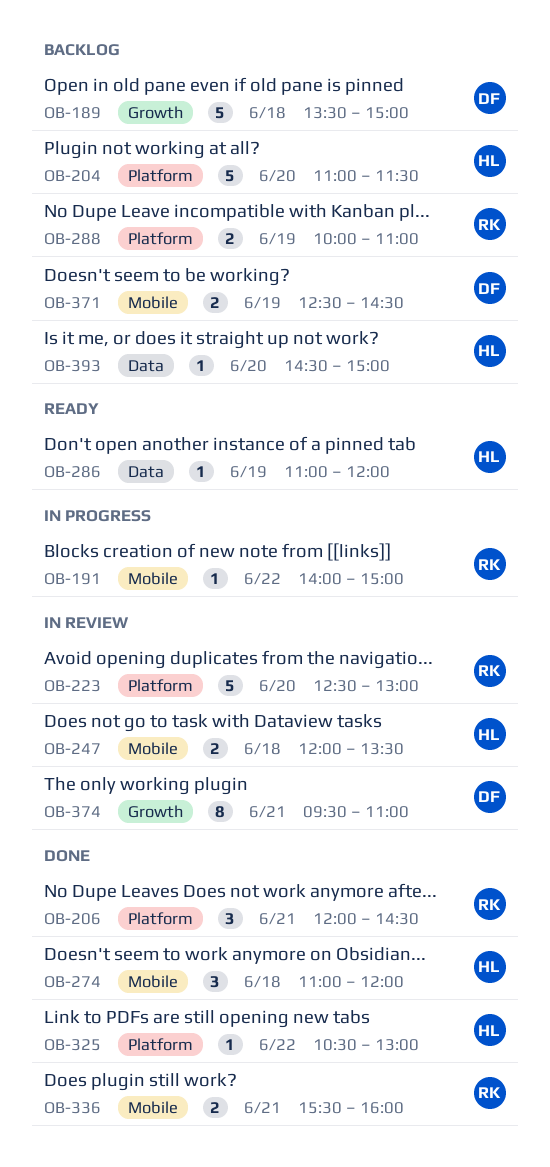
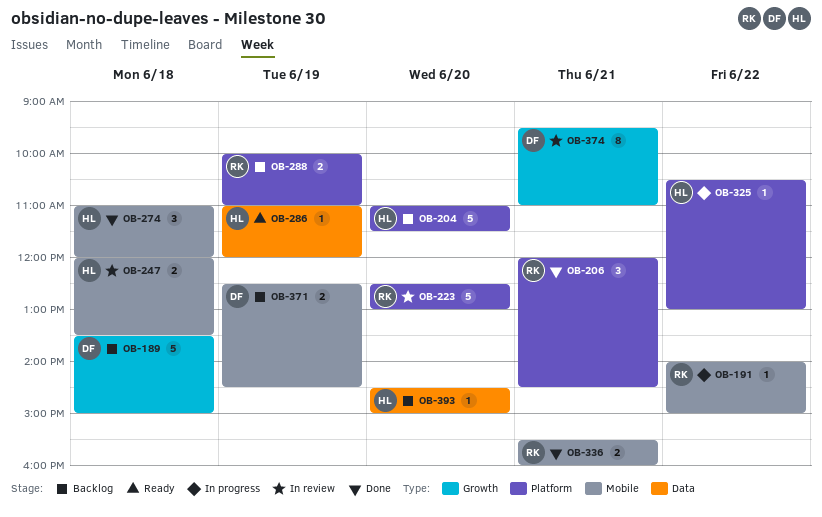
OB-325, status: Done -> In progress

